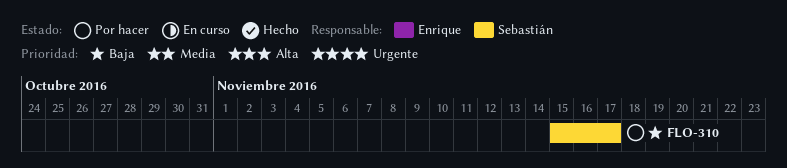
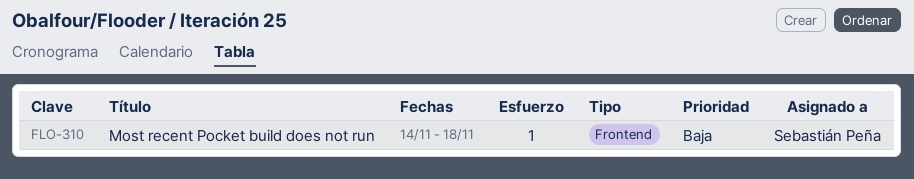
FLO-310, start: Nov 15 -> Nov 14
FLO-310, due: Nov 17 -> Nov 18

